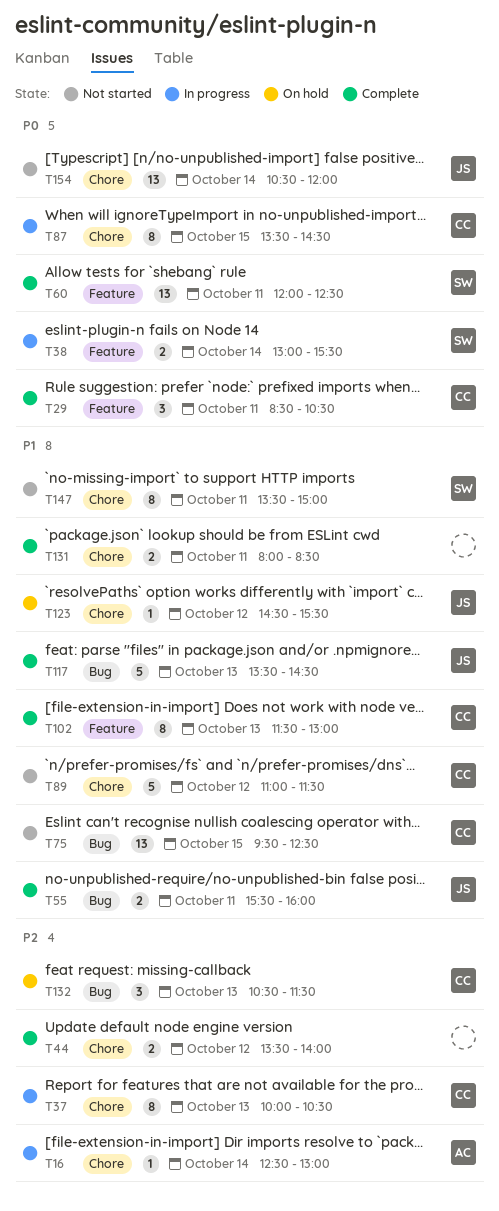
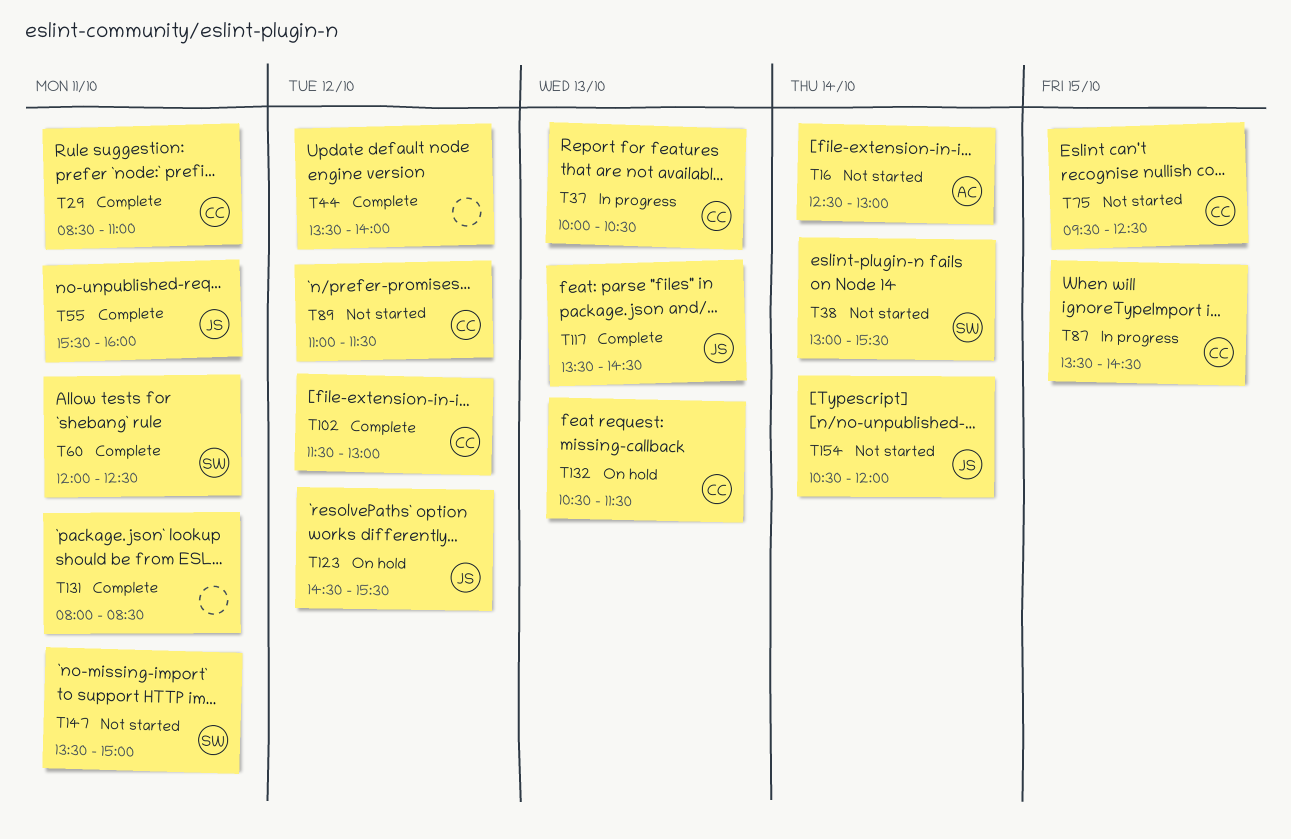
T16, status: In progress -> Not started
T29, ends: 10:30 -> 11:00
T38, status: In progress -> Not started
T102, day: Oct 13 -> Oct 12

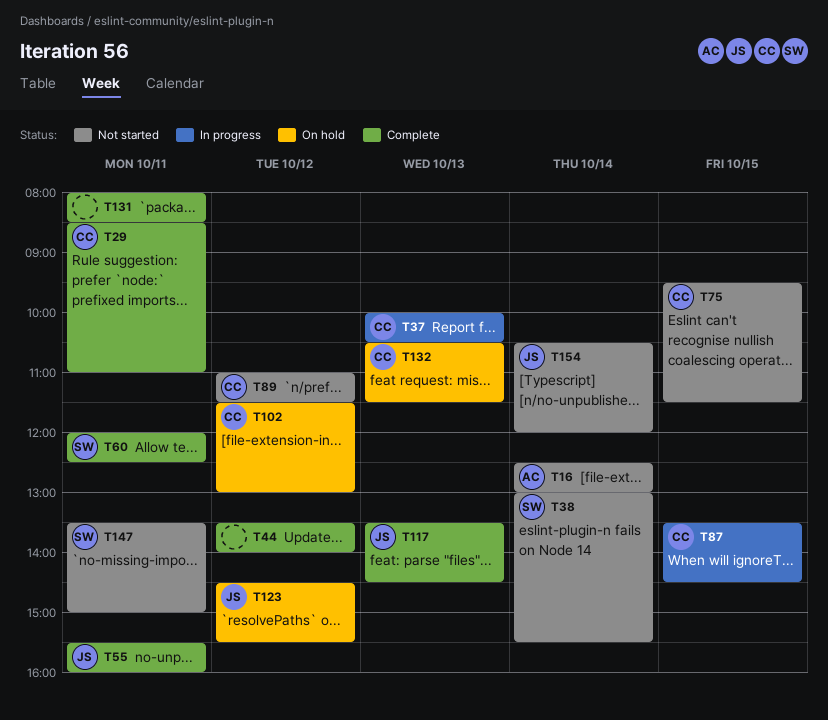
T75, ends: 12:30 -> 11:30
T102, status: Complete -> On hold

